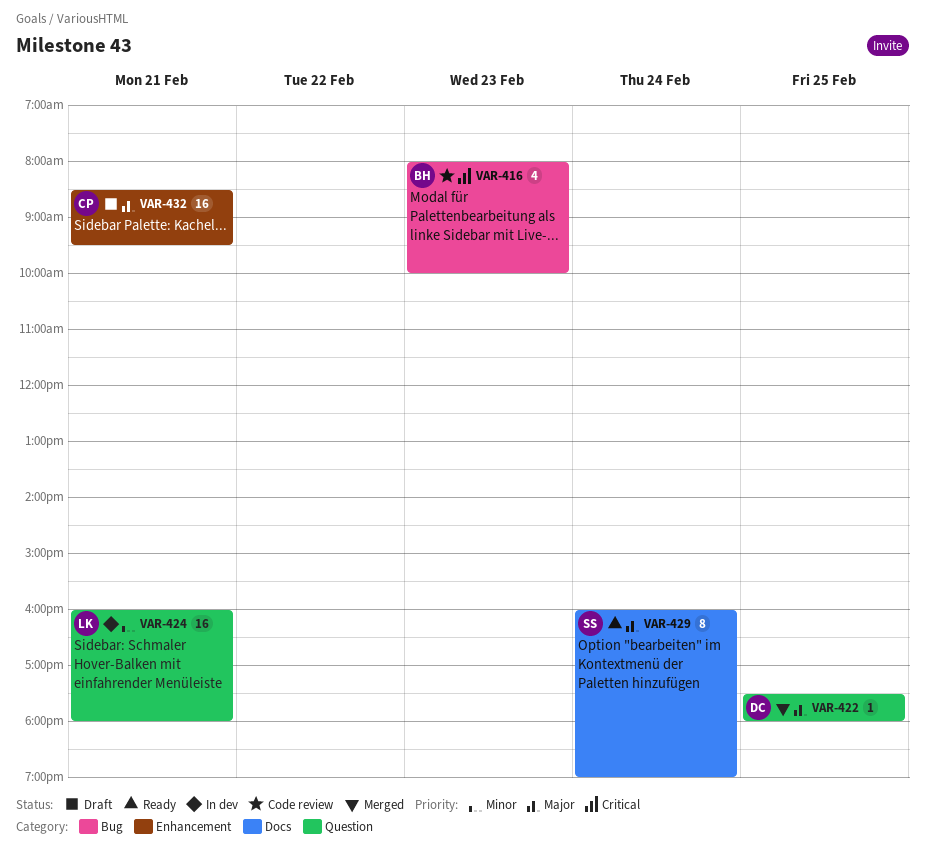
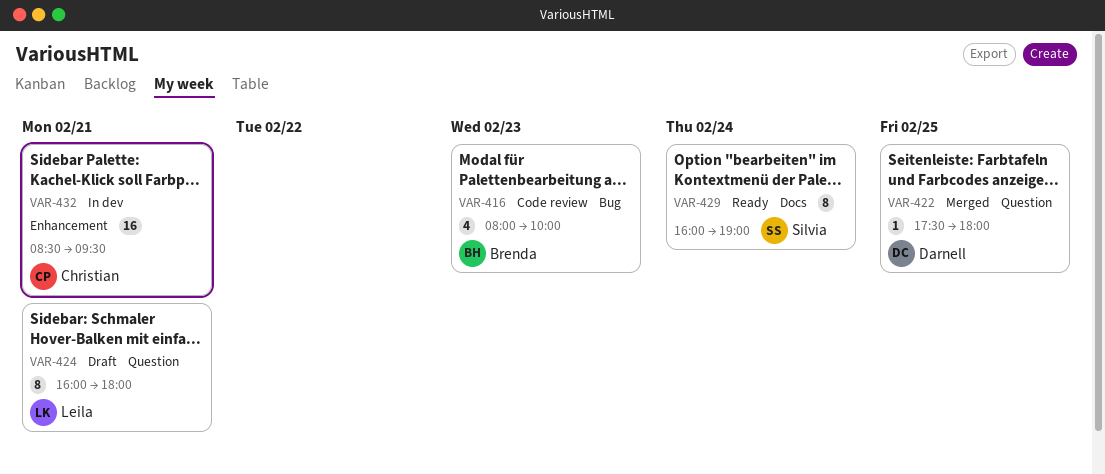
VAR-424, status: In dev -> Draft
VAR-424, estimate: 16 -> 8
VAR-432, status: Draft -> In dev

